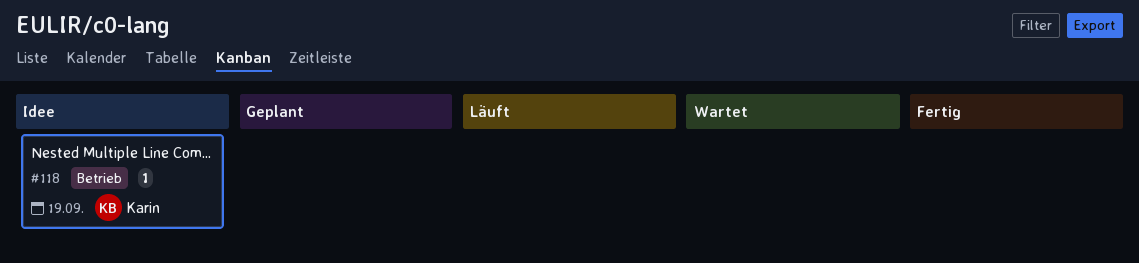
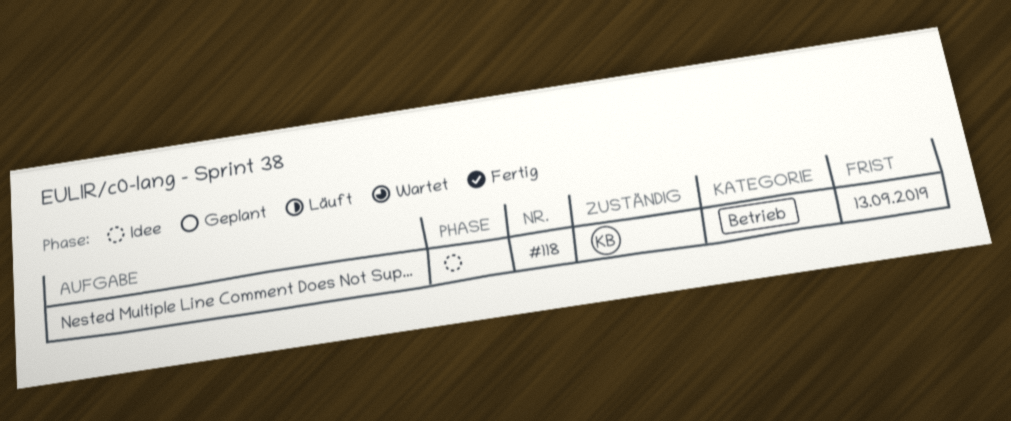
#118, due: Sep 19 -> Sep 13

